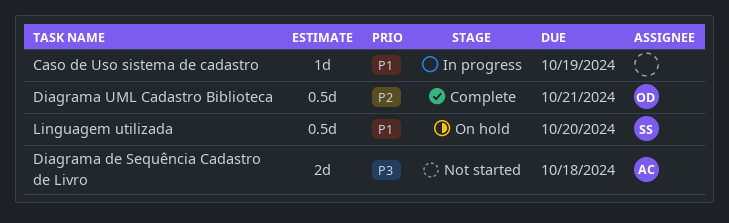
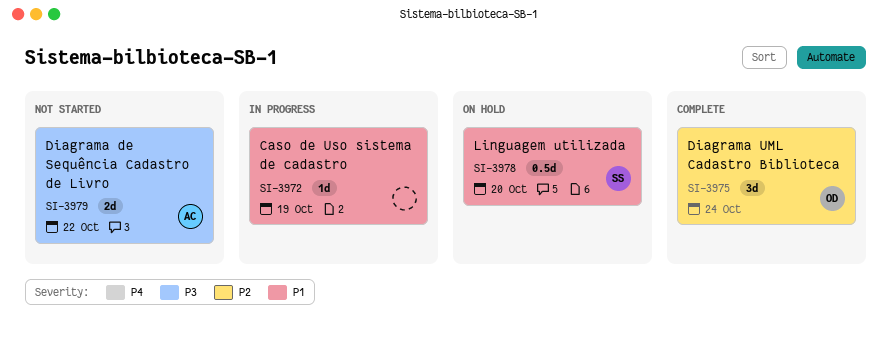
Diagrama de Sequência Cadastro de Livro, due: Oct 18 -> Oct 22
Diagrama UML Cadastro Biblioteca, estimate: 0.5d -> 3d
Diagrama UML Cadastro Biblioteca, due: Oct 21 -> Oct 24

